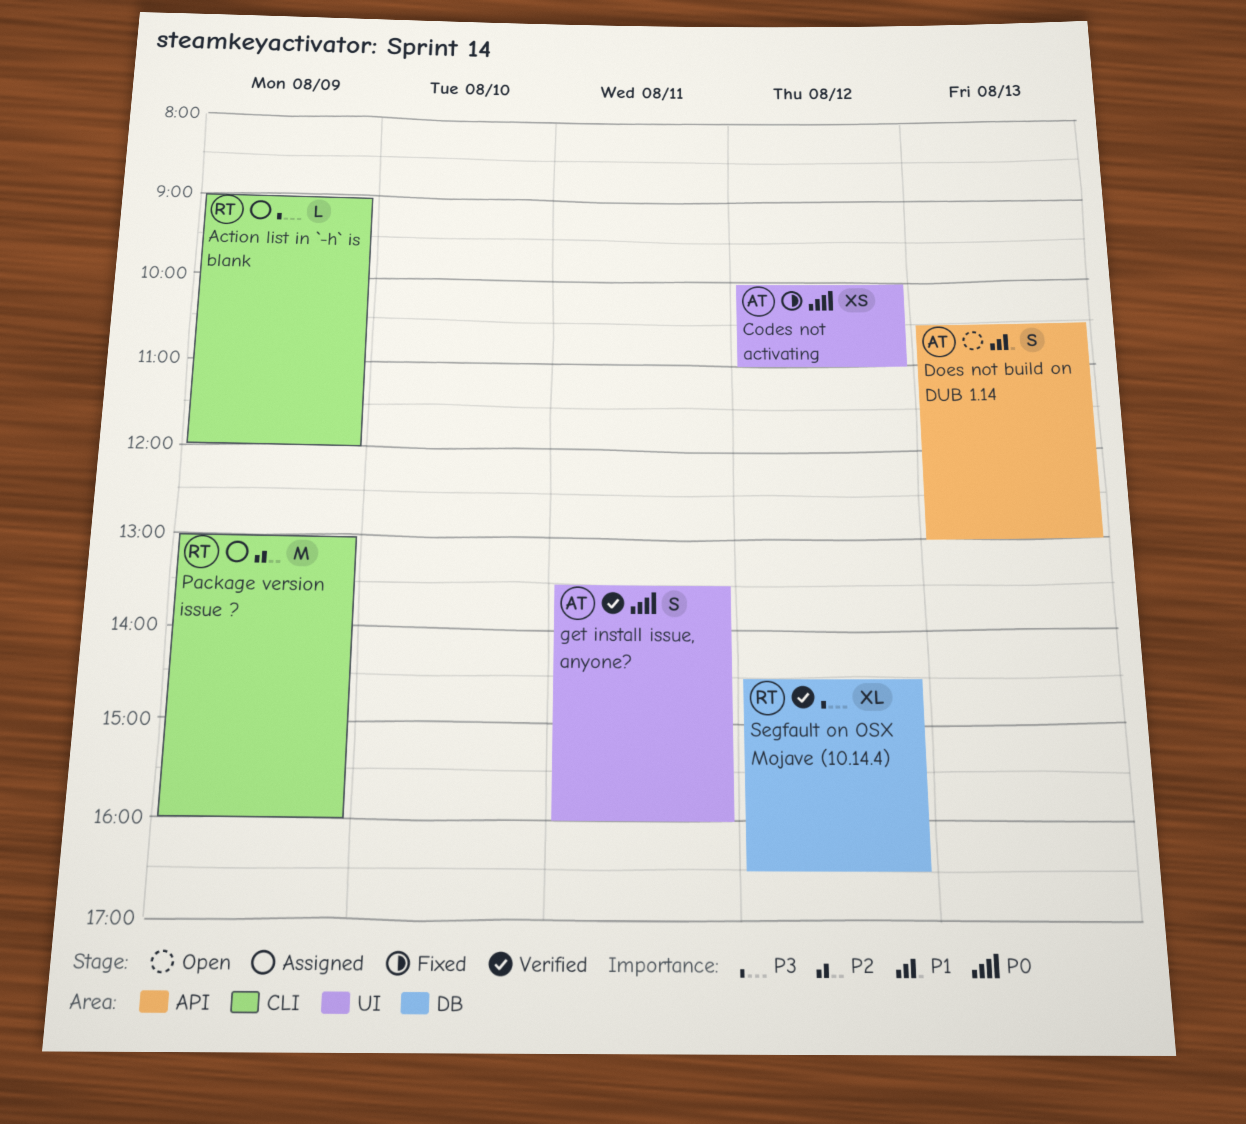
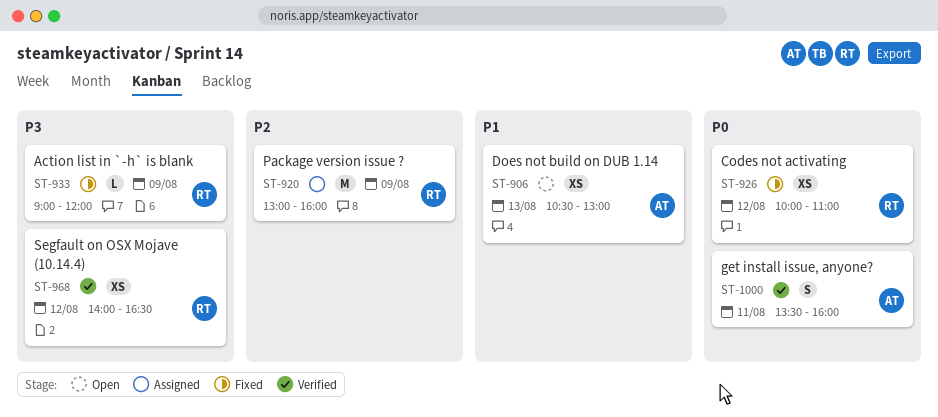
Action list in `-h` is blank, status: Assigned -> Fixed
Codes not activating, owner: AT -> RT
Does not build on DUB 1.14, estimate: S -> XS
Segfault on OSX Mojave (10.14.4), estimate: XL -> XS
Segfault on OSX Mojave (10.14.4), begins: 14:30 -> 14:00

